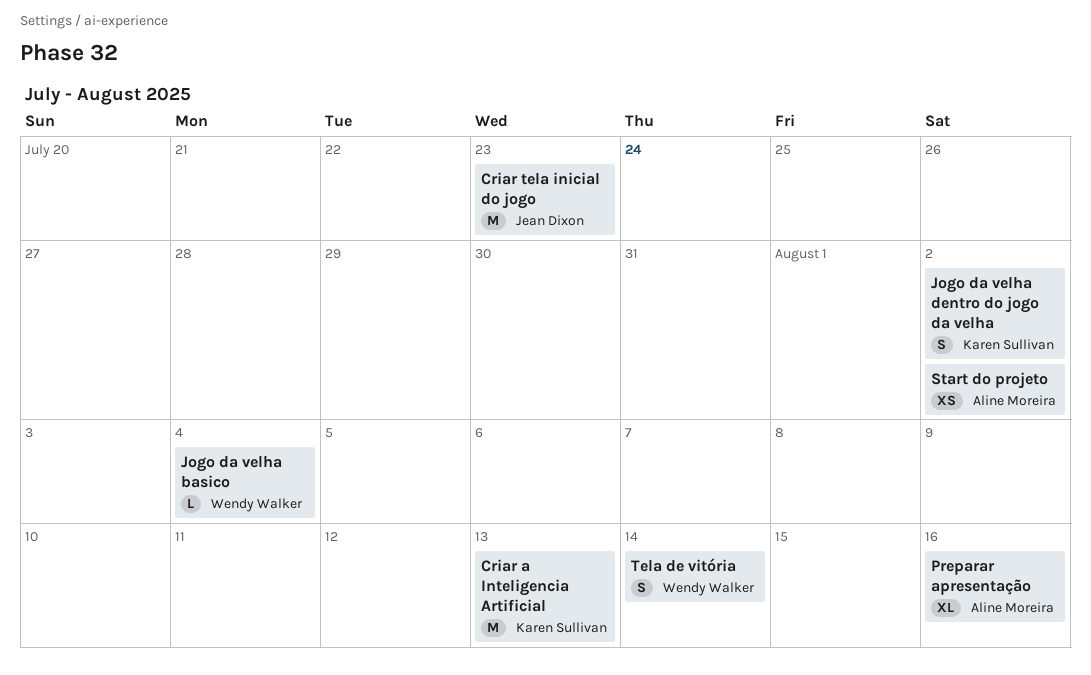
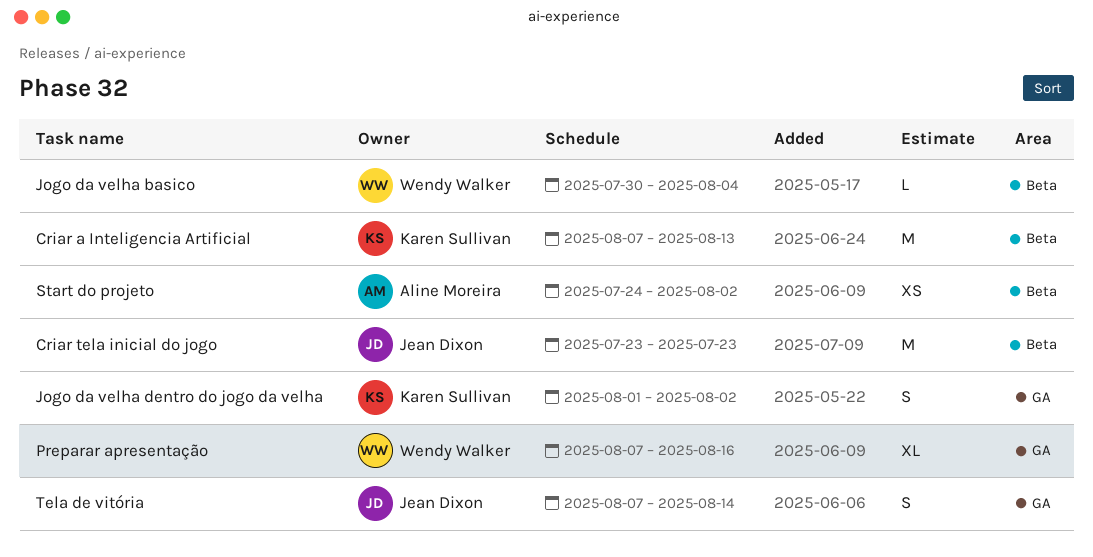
Preparar apresentação, owner: Aline Moreira -> Wendy Walker
Tela de vitória, owner: Wendy Walker -> Jean Dixon

